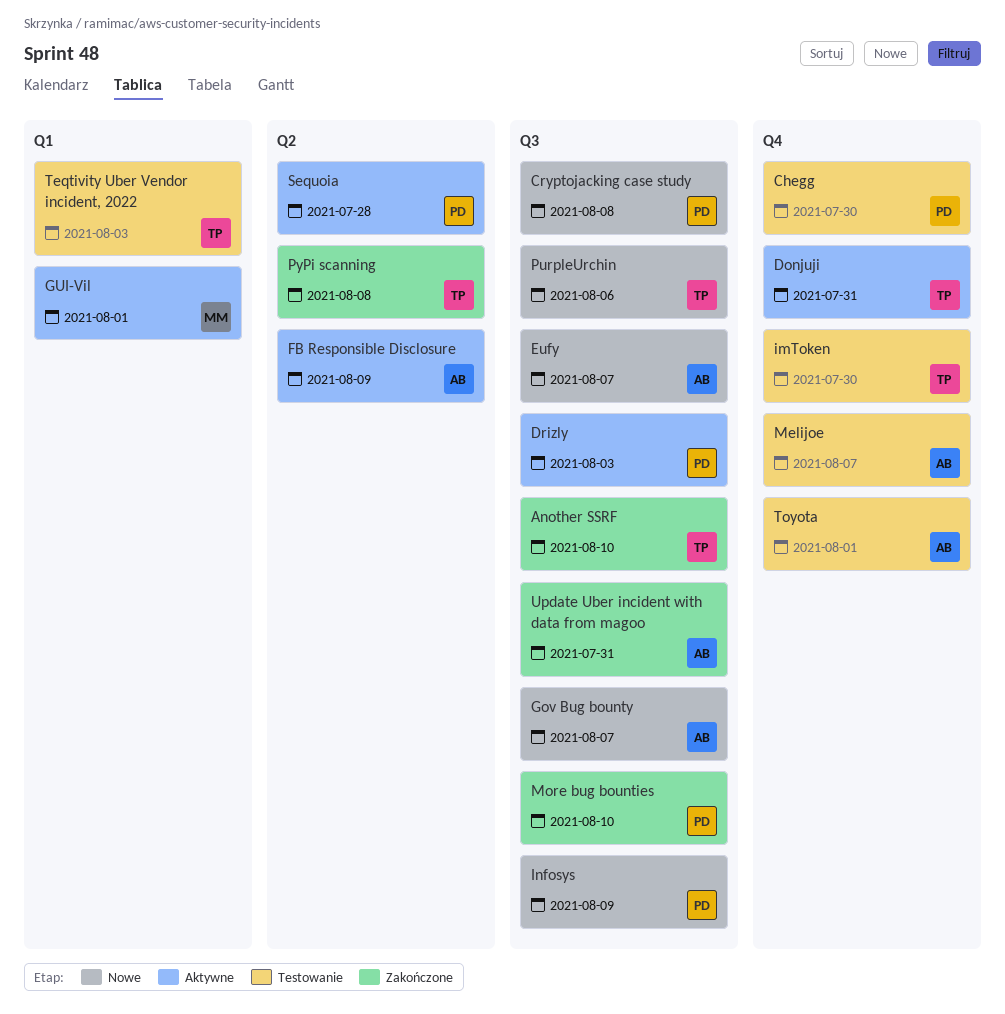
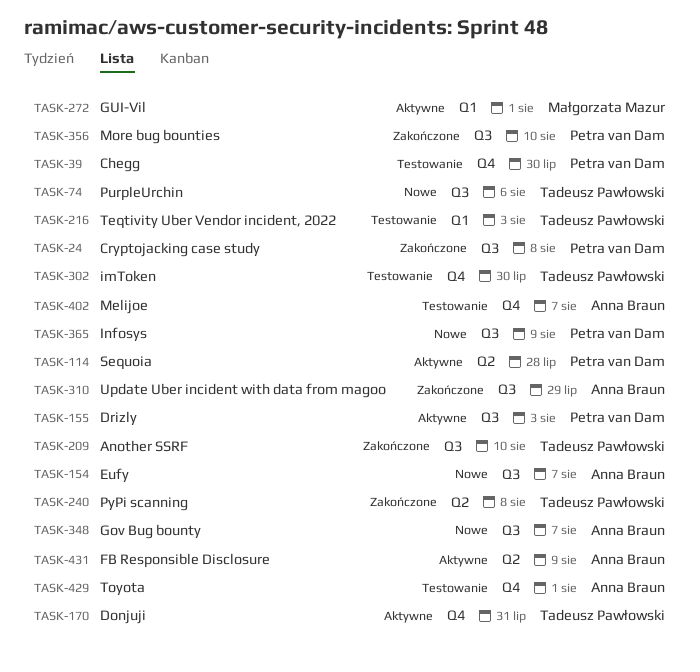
Cryptojacking case study, status: Nowe -> Zakończone
Update Uber incident with data from magoo, due: Jul 31 -> Jul 29

